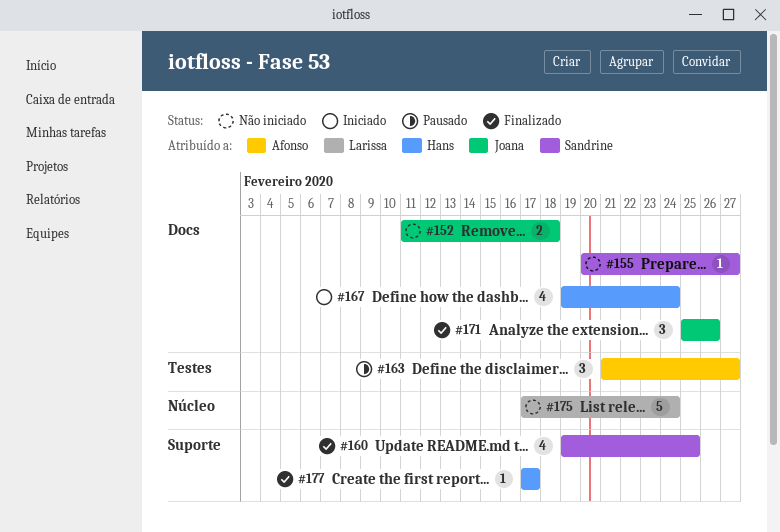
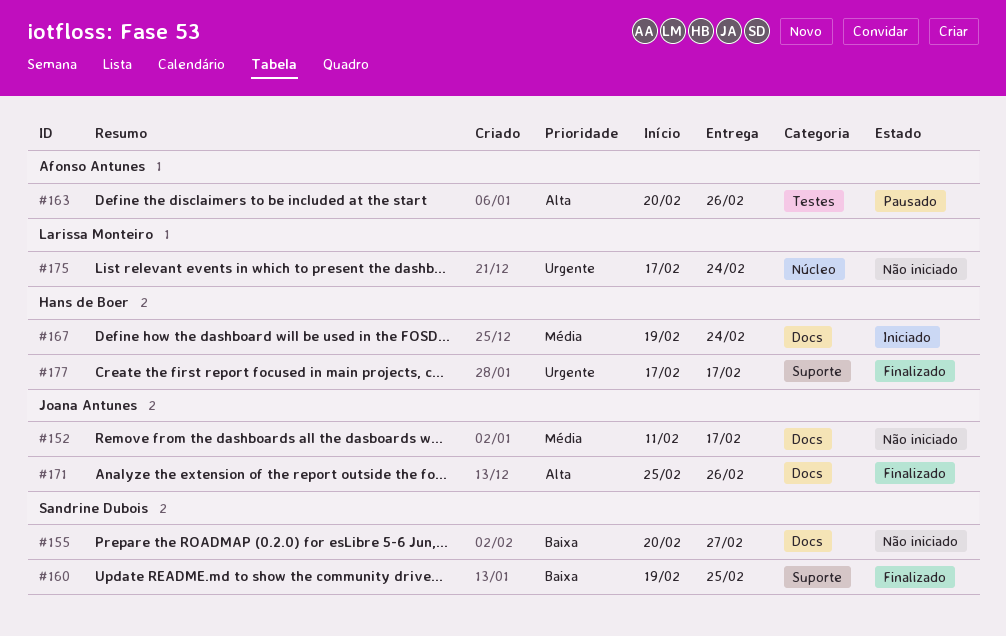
#152, due: Feb 18 -> Feb 17
#163, start: Feb 21 -> Feb 20
#163, due: Feb 27 -> Feb 26

